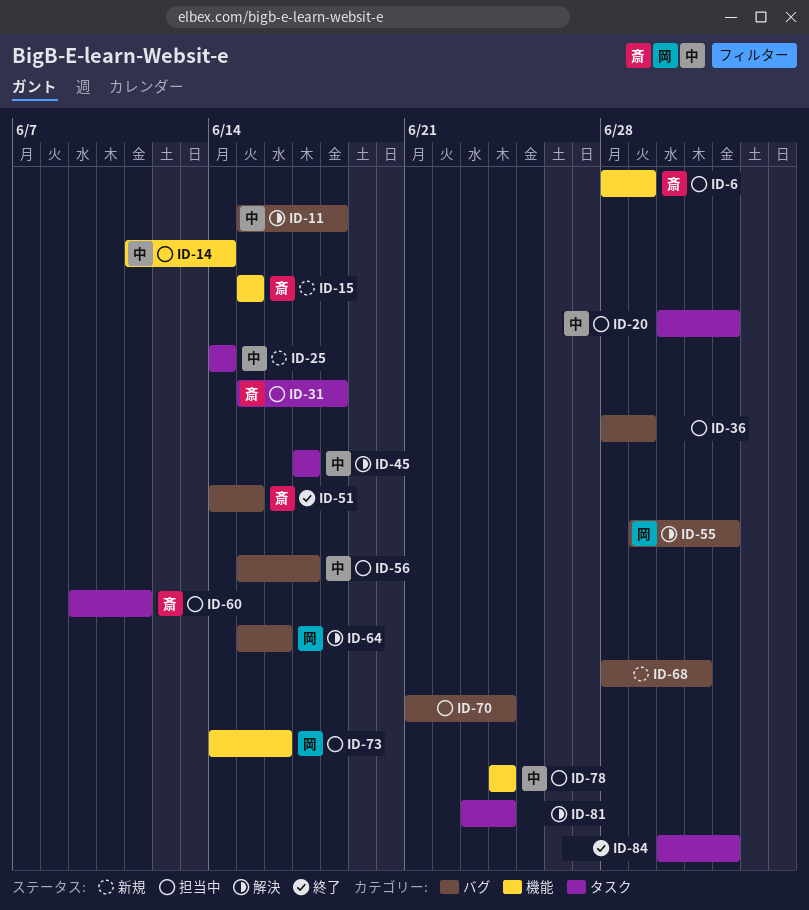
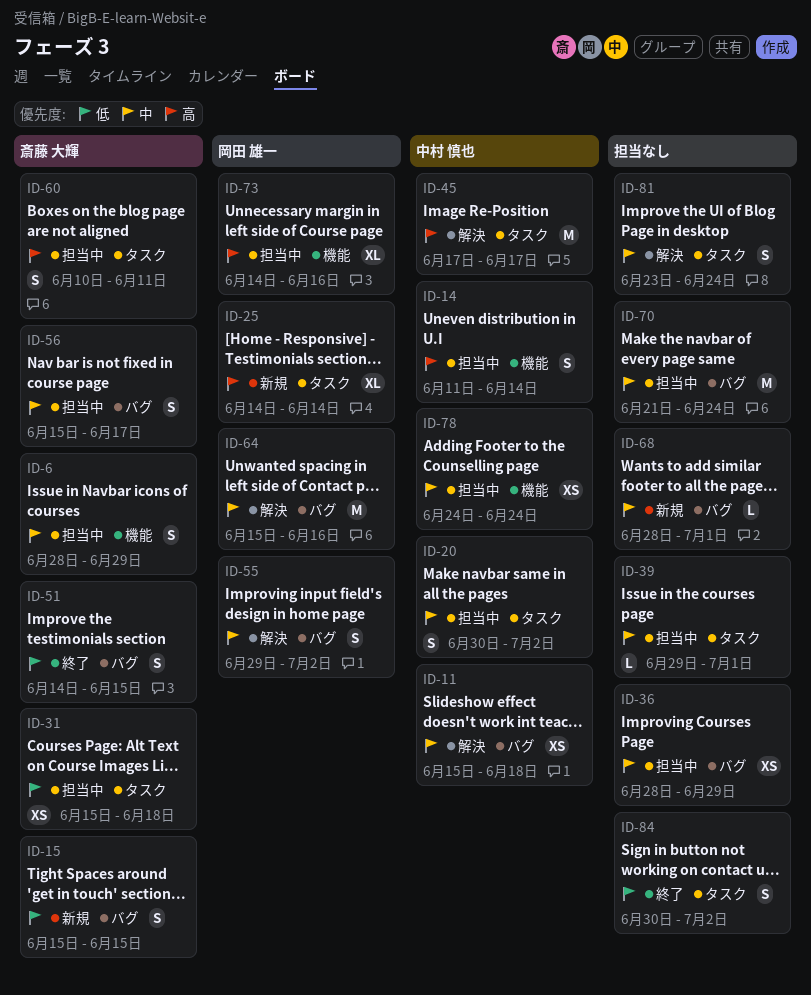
ID-15, label: 機能 -> バグ
ID-25, owner: 中村 慎也 -> 岡田 雄一
ID-39: none -> present
ID-56, owner: 中村 慎也 -> 斎藤 大輝
ID-60, start: Jun 9 -> Jun 10

